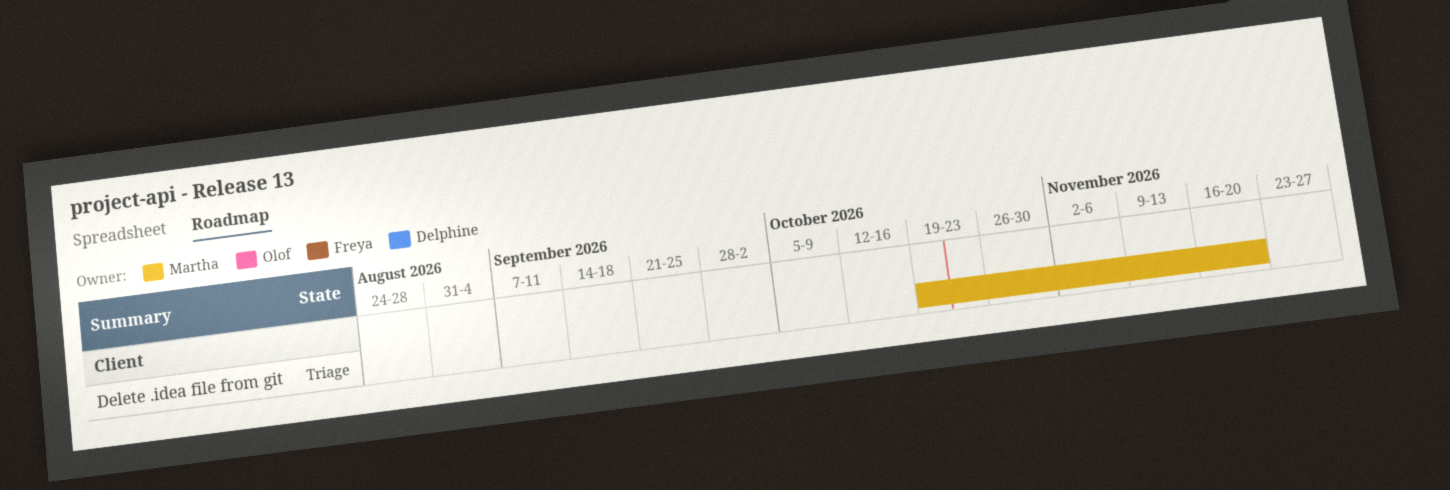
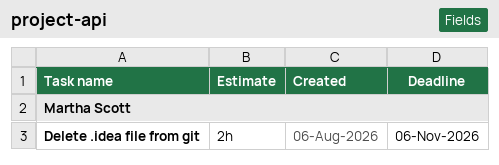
Delete .idea file from git, due: Nov 20 -> Nov 6

